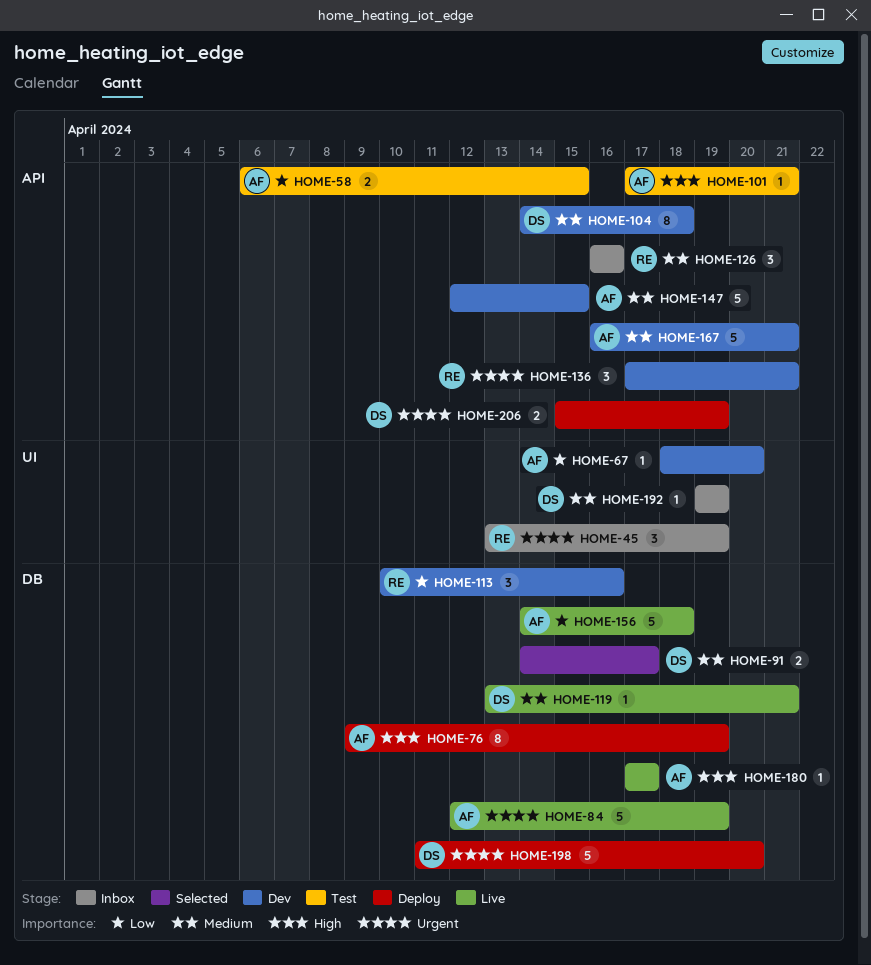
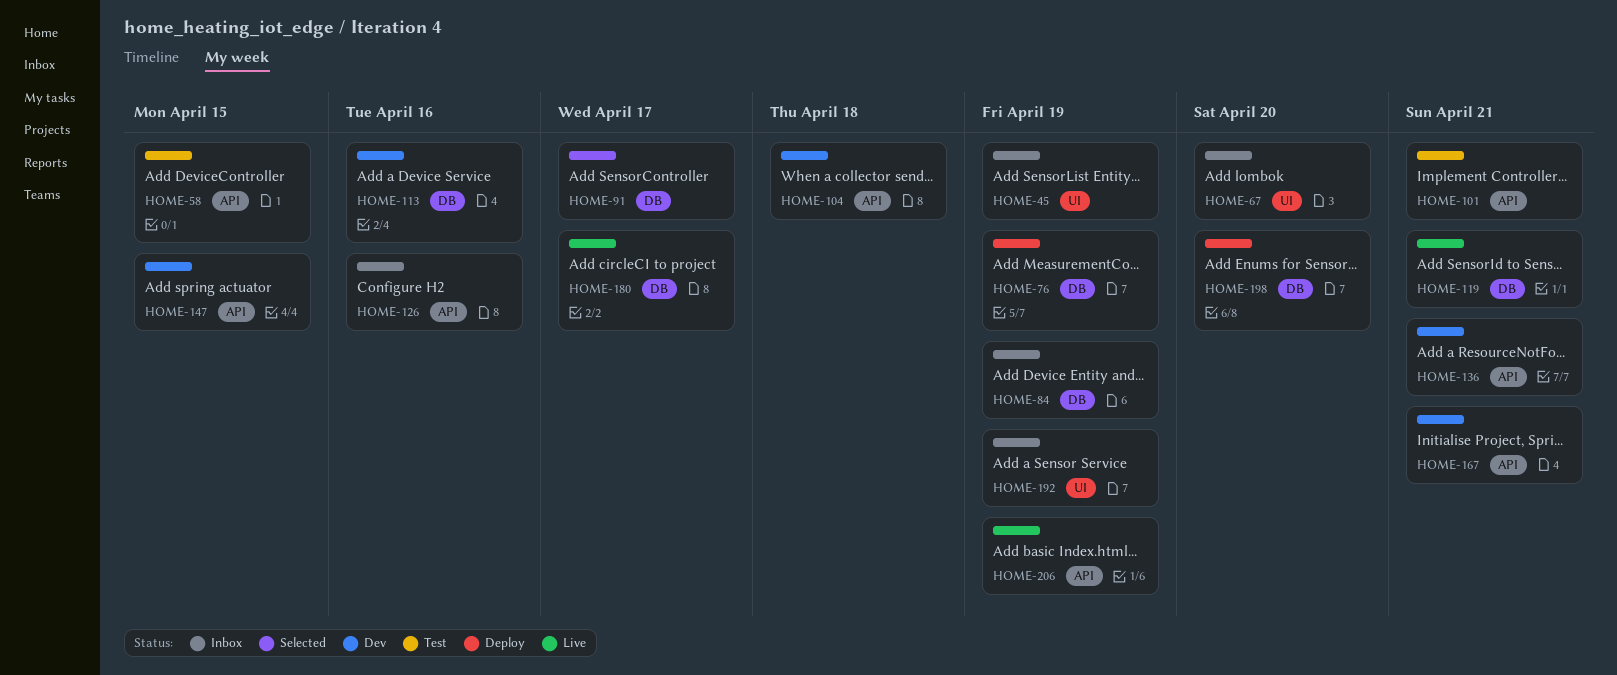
HOME-67, status: Dev -> Inbox
HOME-84, status: Live -> Inbox
HOME-156: present -> none
HOME-206, status: Deploy -> Live

